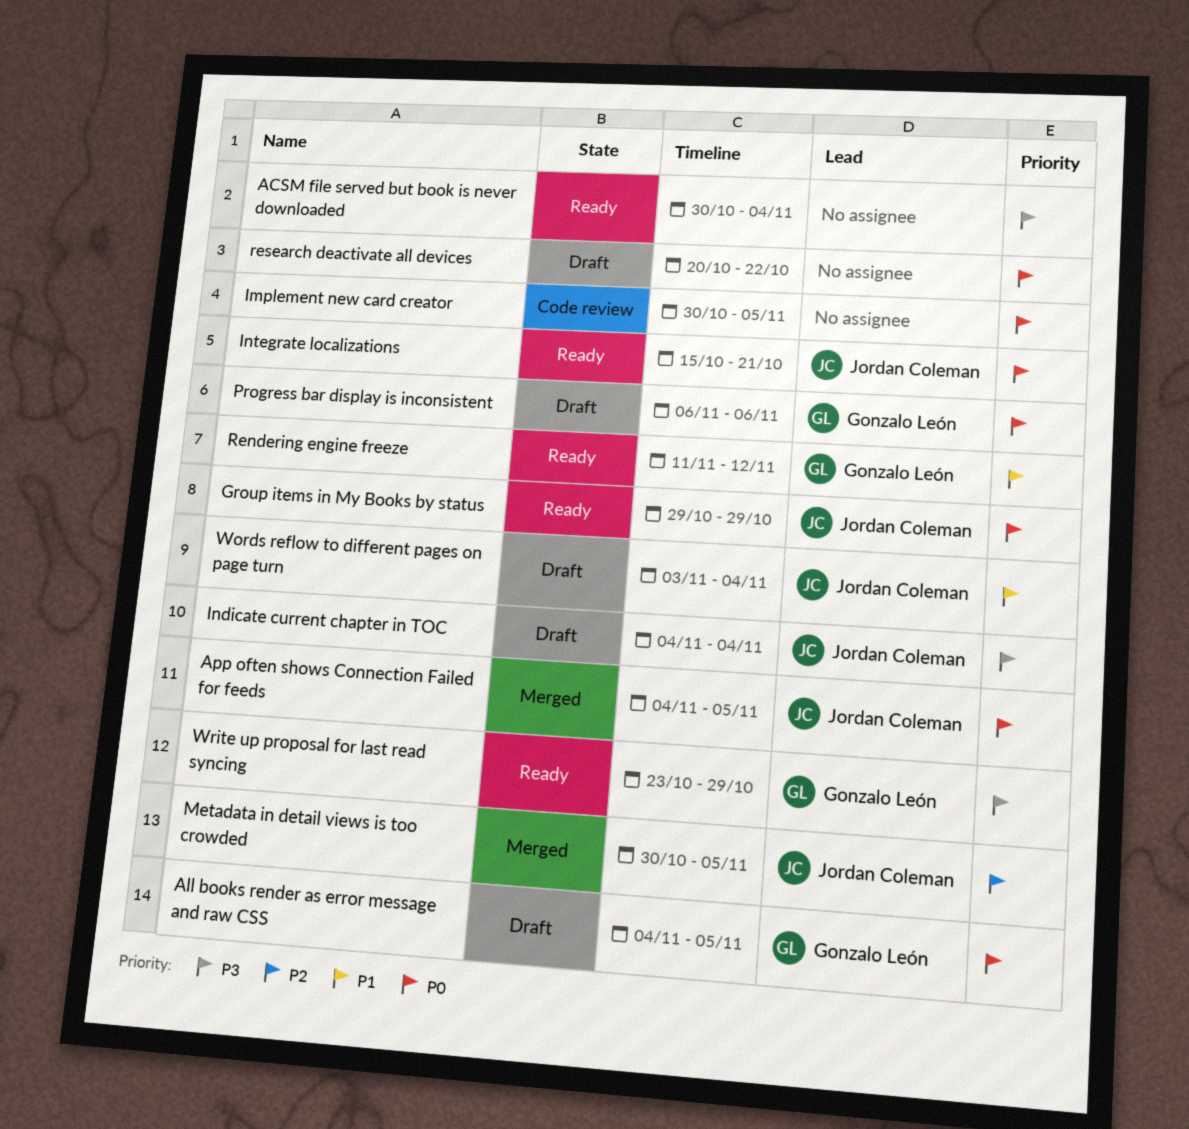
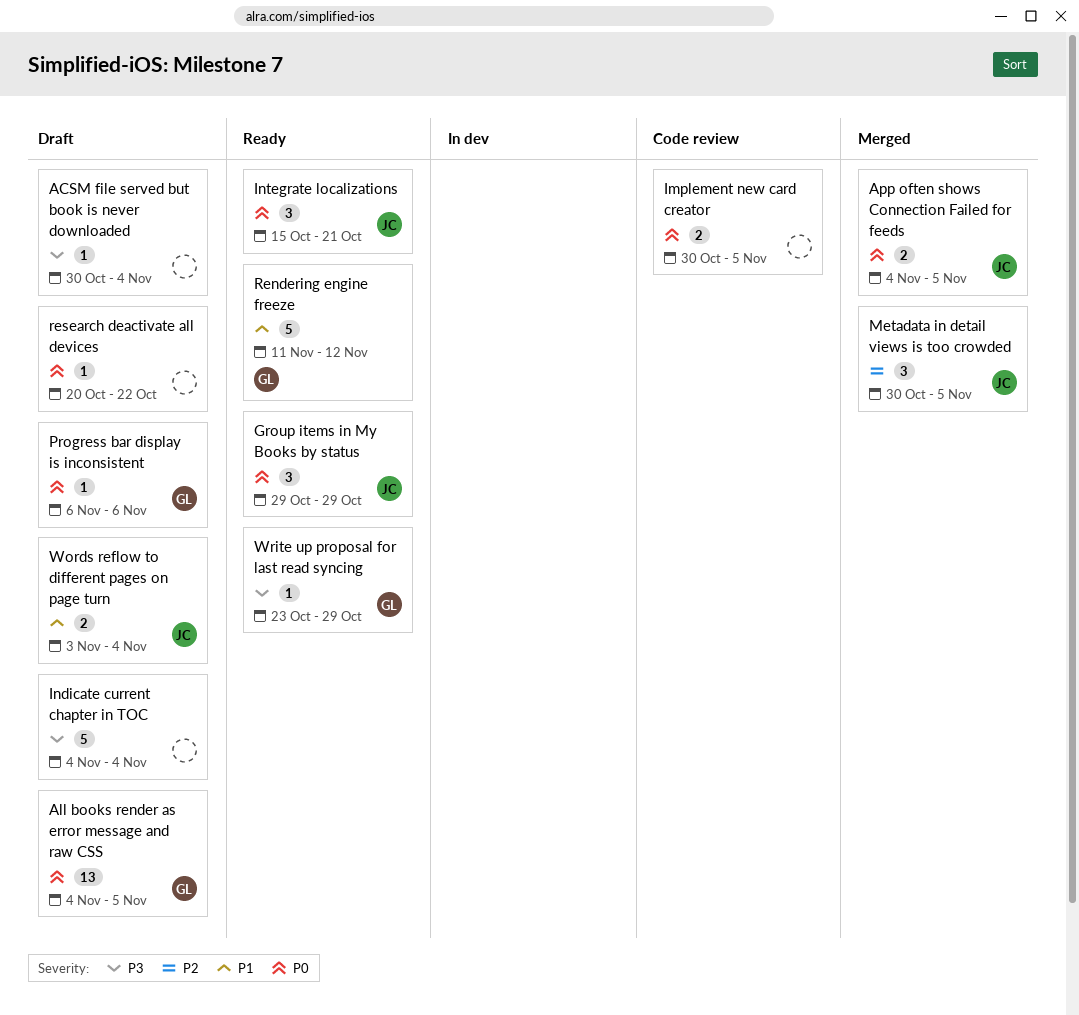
ACSM file served but book is never downloaded, status: Ready -> Draft
Indicate current chapter in TOC, owner: Jordan Coleman -> none

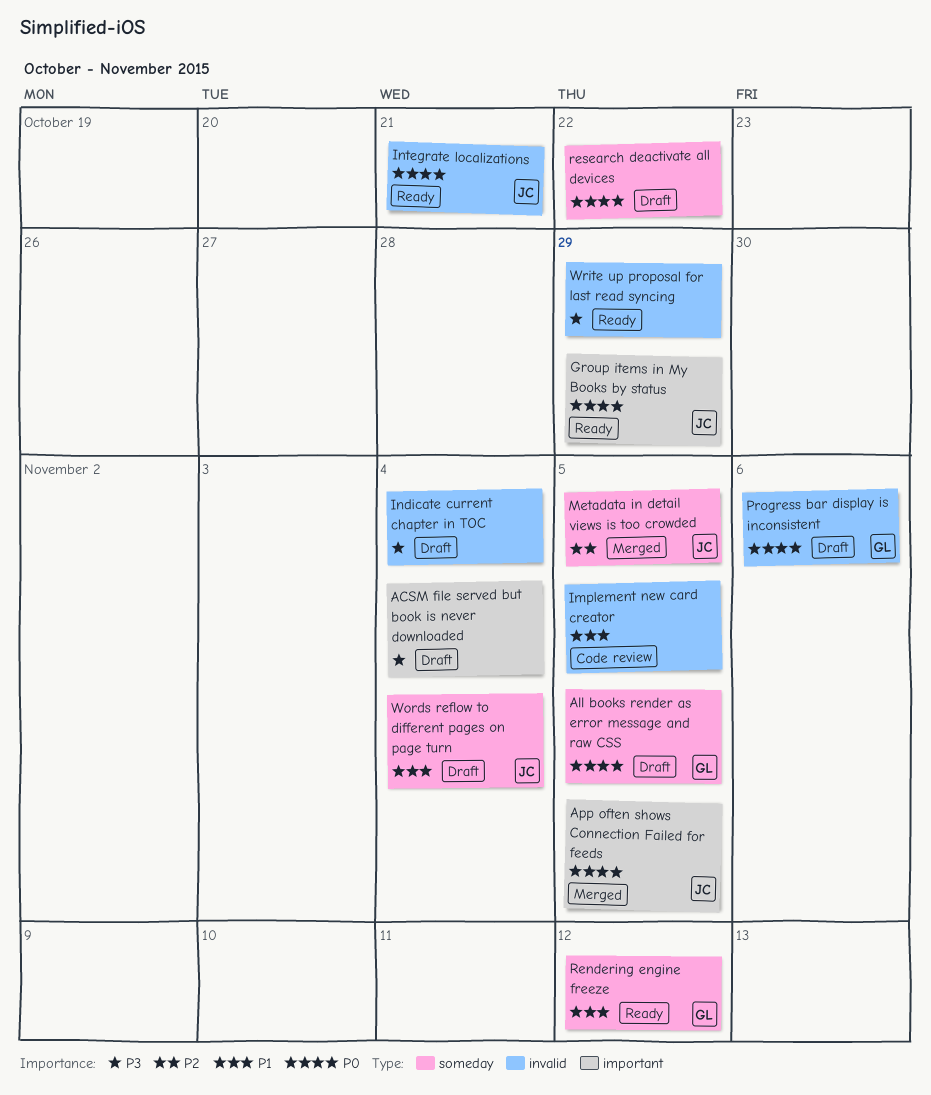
Implement new card creator, priority: P0 -> P1
Write up proposal for last read syncing, owner: GL -> none

